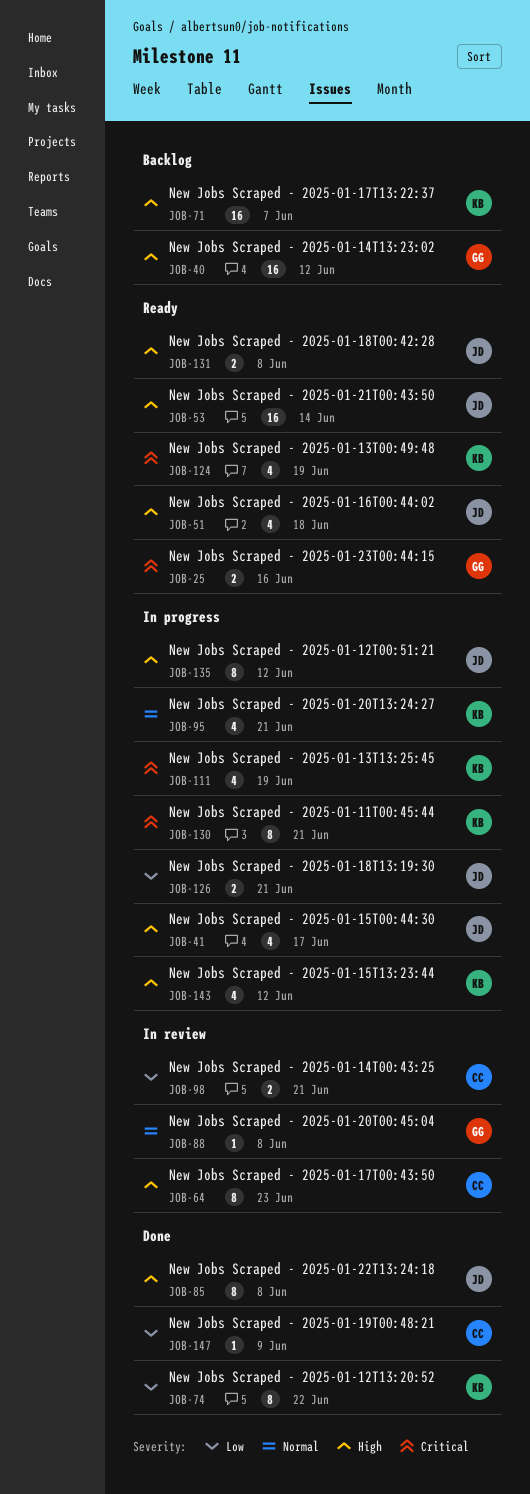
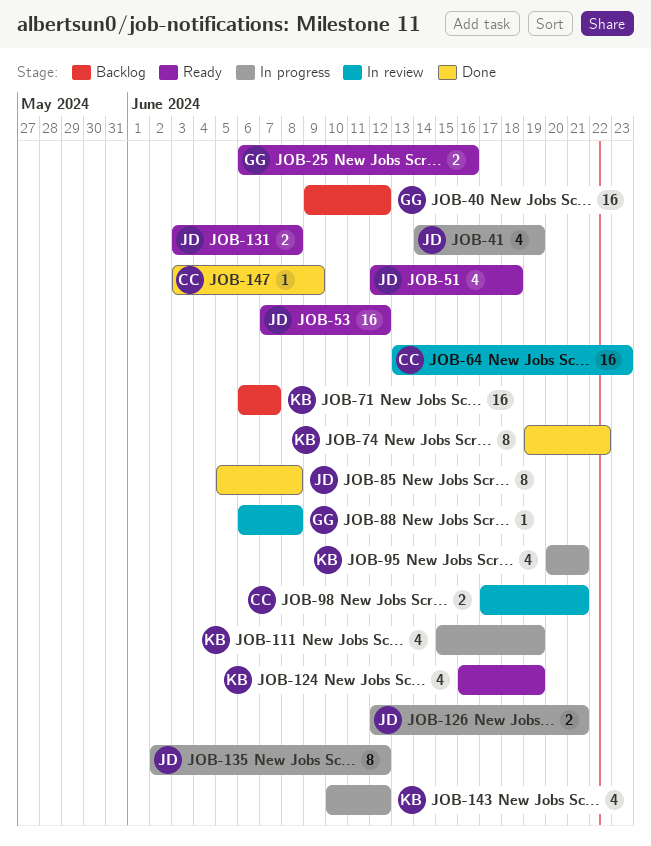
JOB-41, due: Jun 17 -> Jun 19
JOB-53, due: Jun 14 -> Jun 12
JOB-64, estimate: 8 -> 16
JOB-130: present -> none

